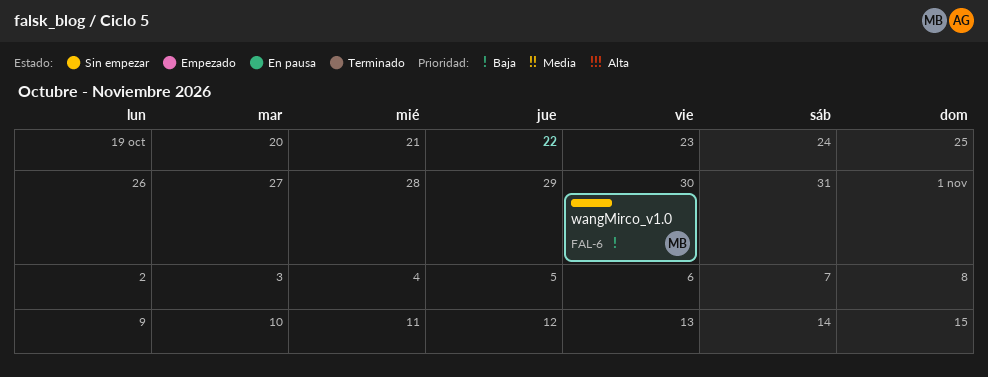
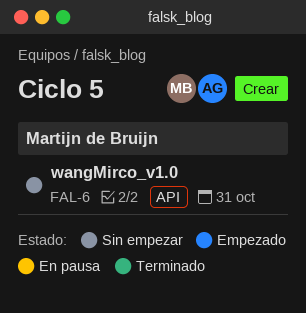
FAL-6, due: Oct 30 -> Oct 31

